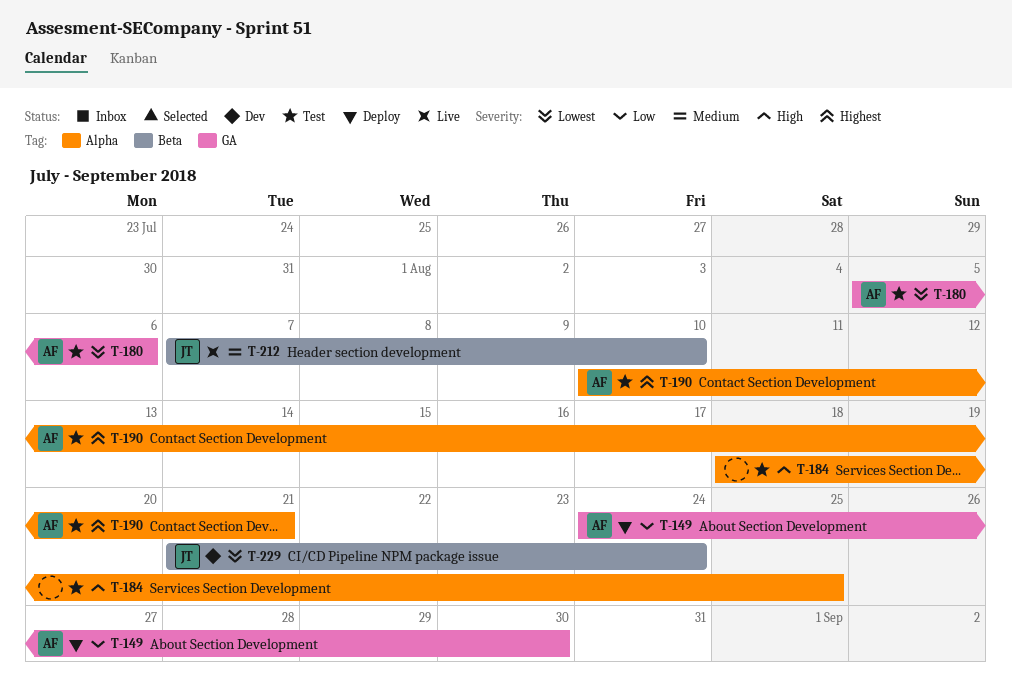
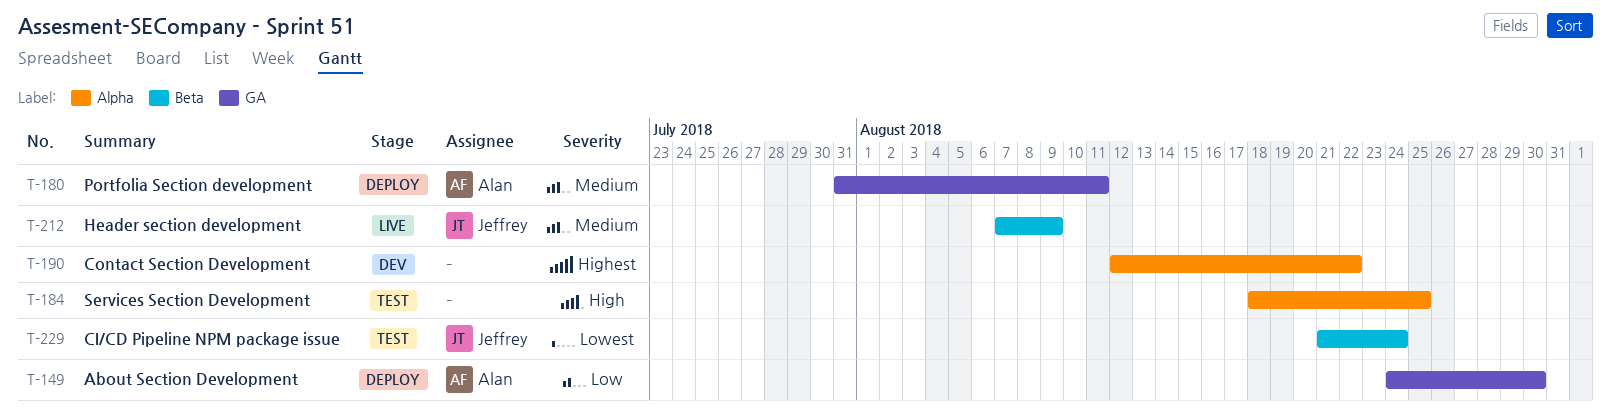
T-180, status: Test -> Deploy
T-180, priority: Lowest -> Medium
T-180, start: Aug 5 -> Jul 31
T-180, due: Aug 6 -> Aug 11
T-190, status: Test -> Dev
T-190, owner: Alan -> none
T-190, start: Aug 10 -> Aug 12
T-190, due: Aug 21 -> Aug 22
T-212, due: Aug 10 -> Aug 9
T-229, status: Dev -> Test

